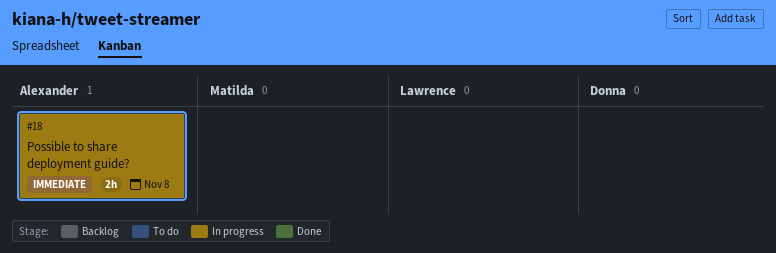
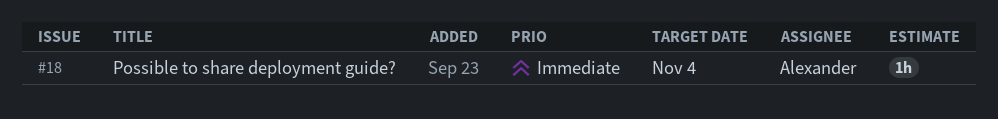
#18, estimate: 2h -> 1h
#18, due: Nov 8 -> Nov 4

